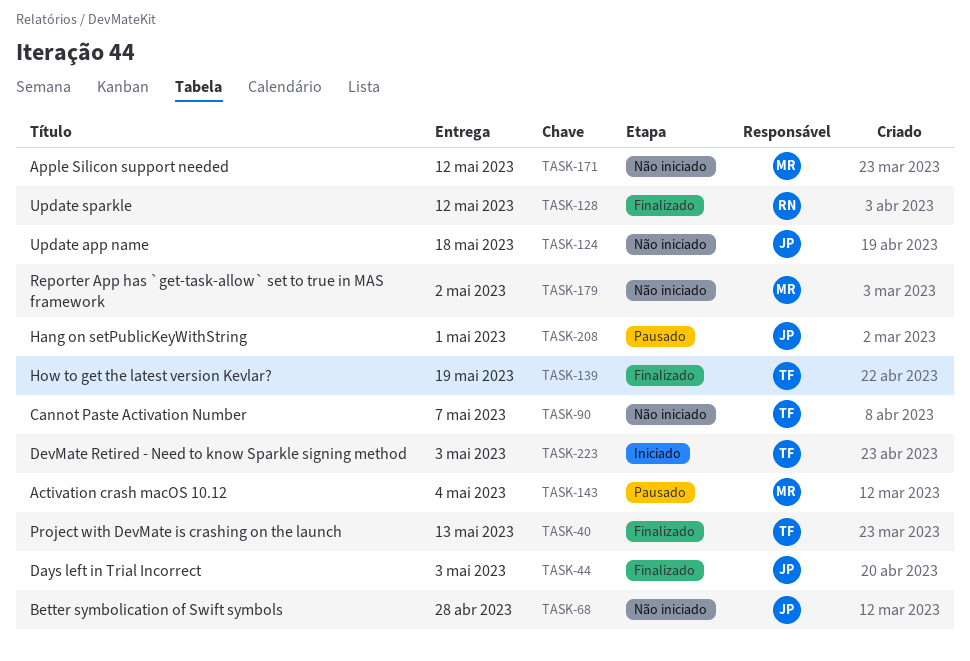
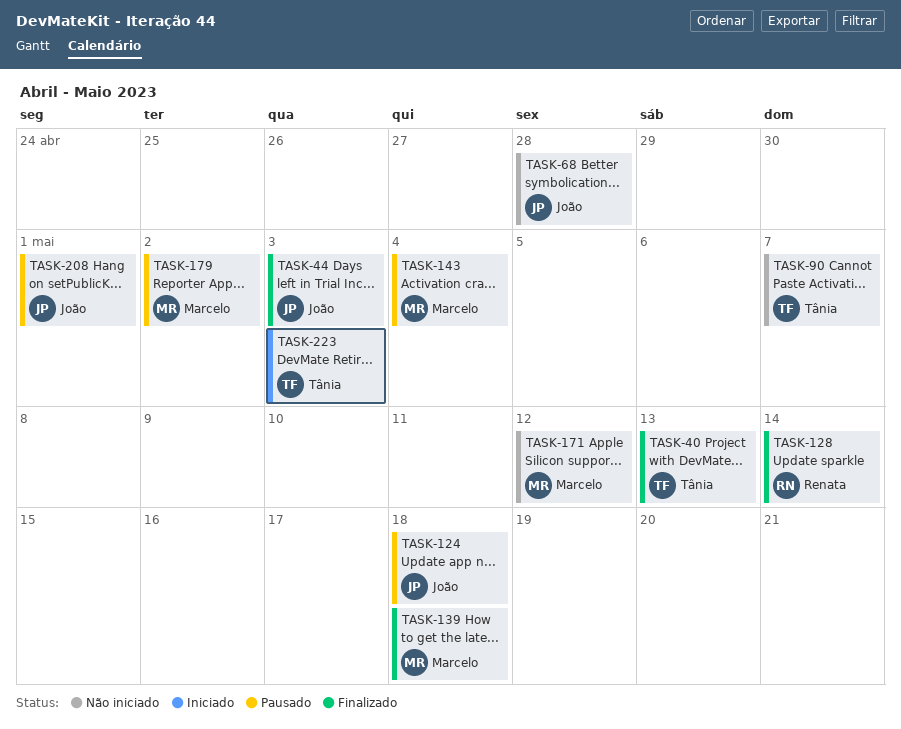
TASK-124, status: Não iniciado -> Pausado
TASK-128, due: May 12 -> May 14
TASK-139, owner: Tânia -> Marcelo
TASK-139, due: May 19 -> May 18
TASK-179, status: Não iniciado -> Pausado

